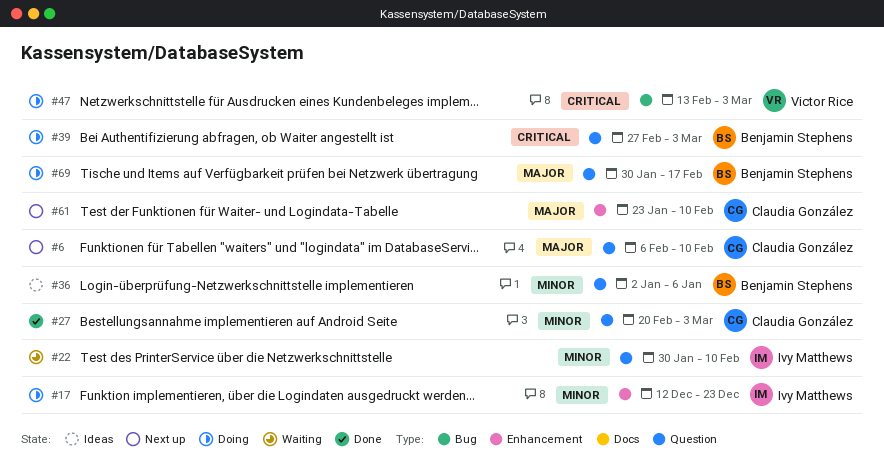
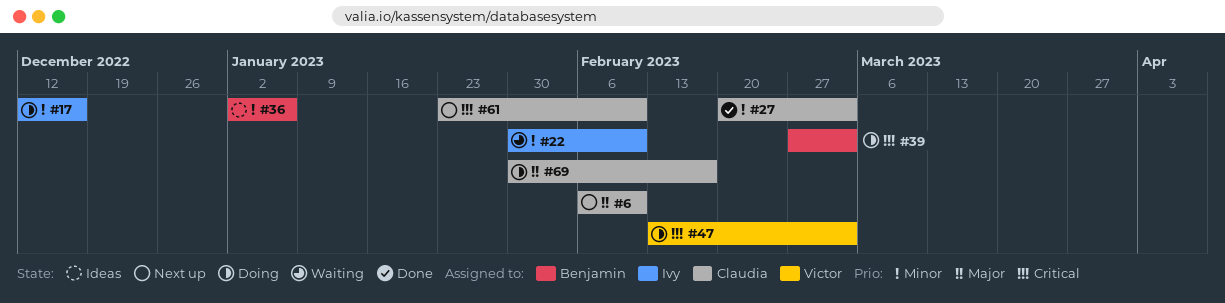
#17, due: Dec 23 -> Dec 16
#61, priority: Major -> Critical
#69, owner: Benjamin Stephens -> Claudia González

